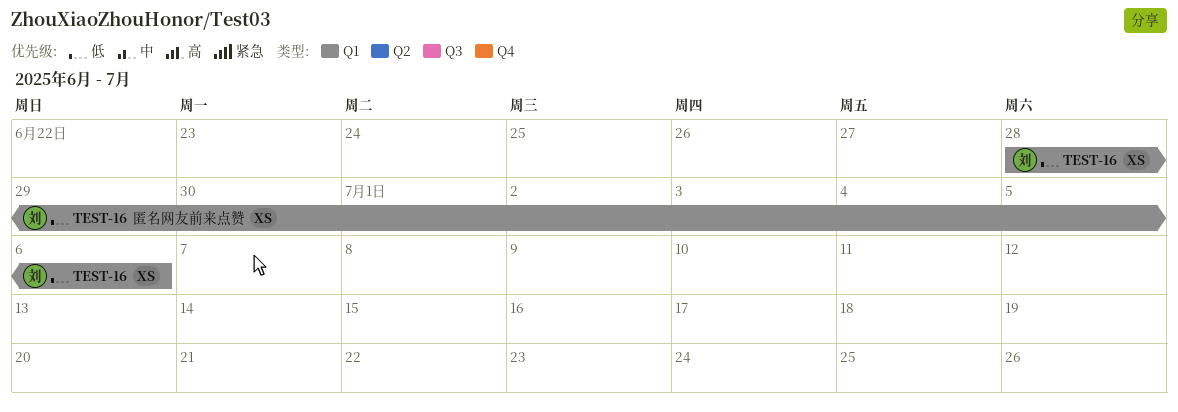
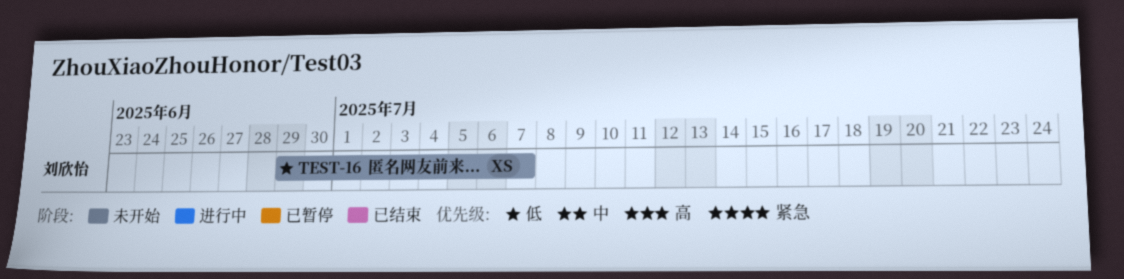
TEST-16, start: Jun 28 -> Jun 29
TEST-16, due: Jul 6 -> Jul 7

